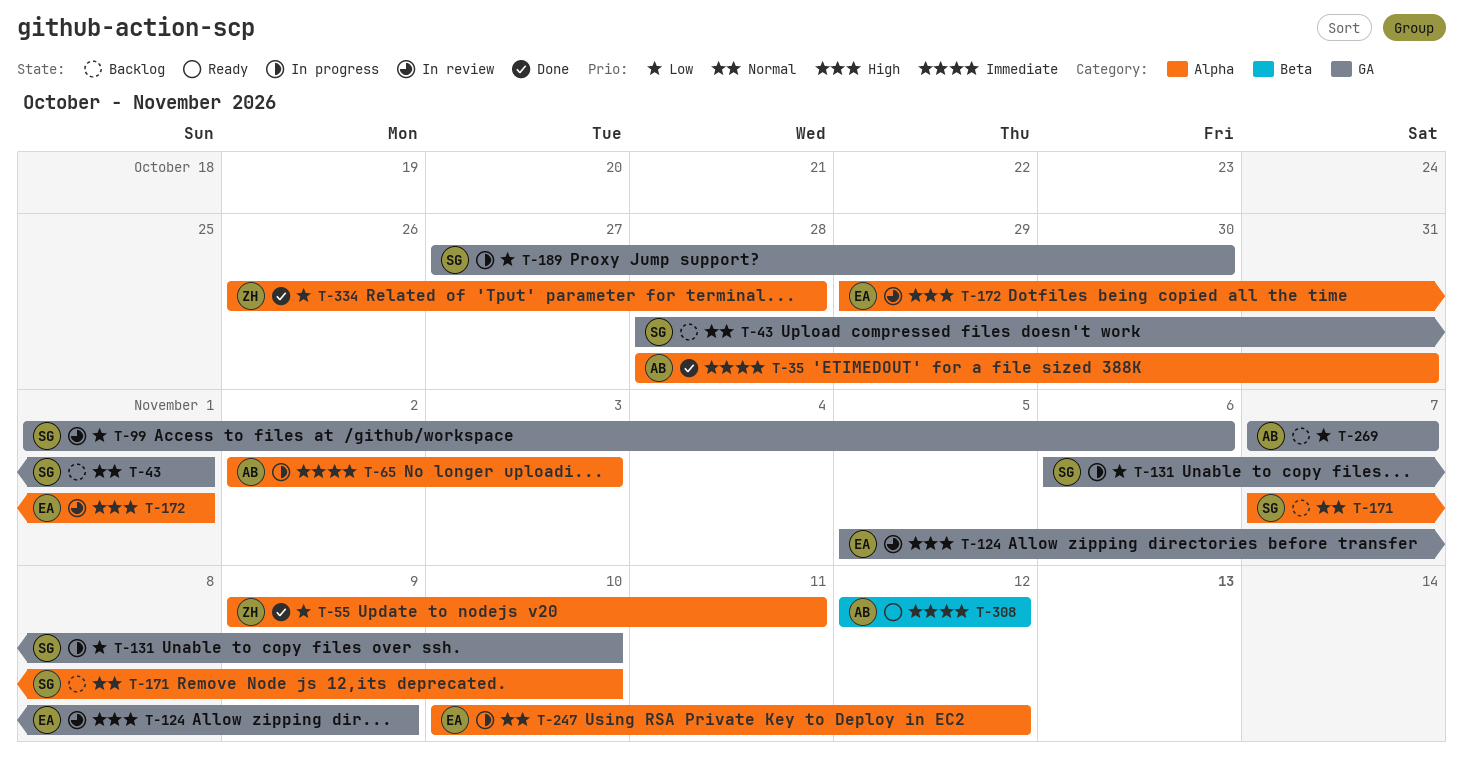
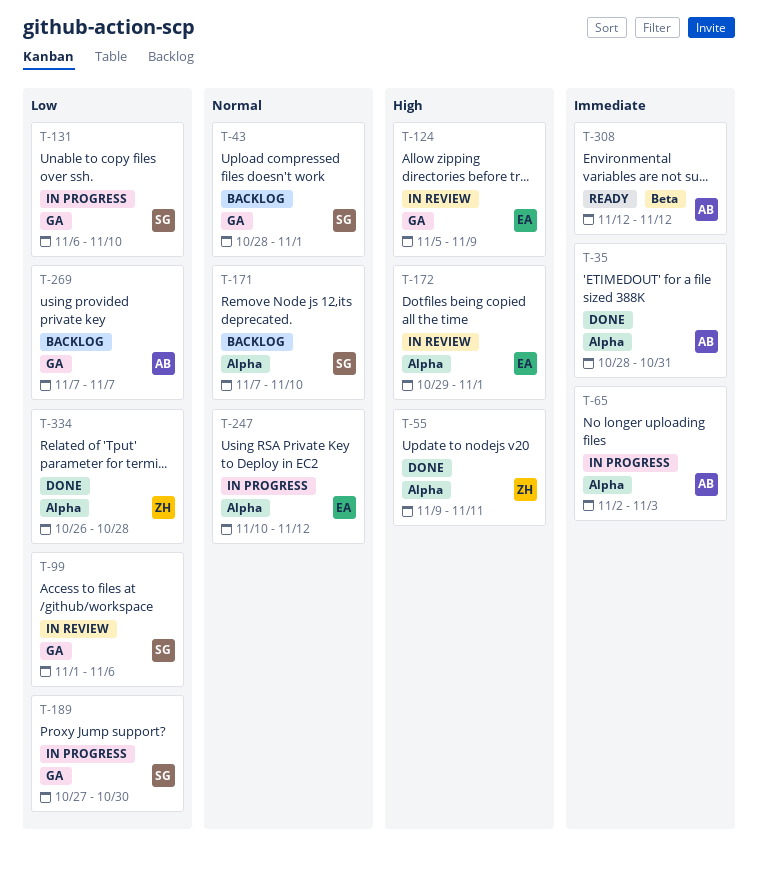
T-55, priority: Low -> High

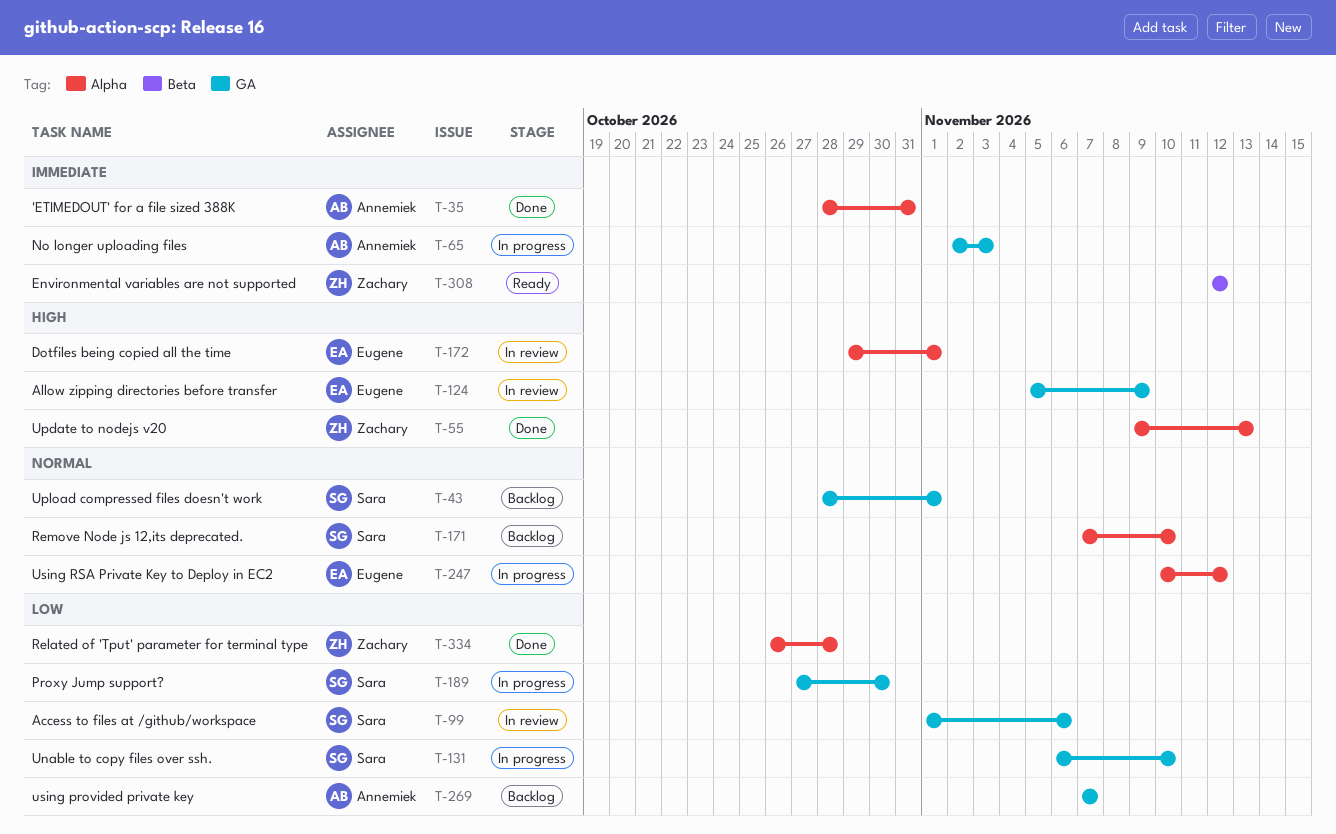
T-55, due: Nov 11 -> Nov 13
T-65, label: Alpha -> GA
T-308, owner: Annemiek -> Zachary

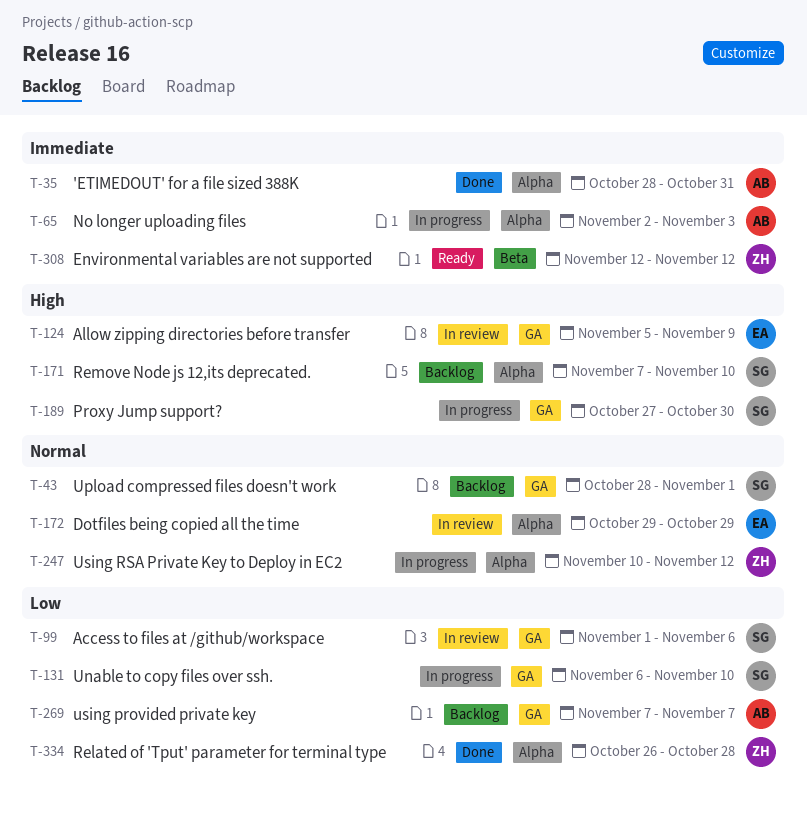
T-55: present -> none
T-65, label: GA -> Alpha
T-171, priority: Normal -> High
T-172, priority: High -> Normal
T-172, due: Nov 1 -> Oct 29
T-189, priority: Low -> High
T-247, owner: Eugene -> Zachary

